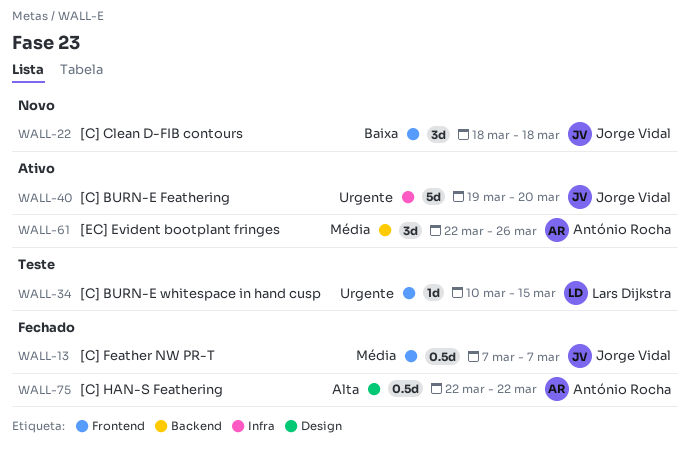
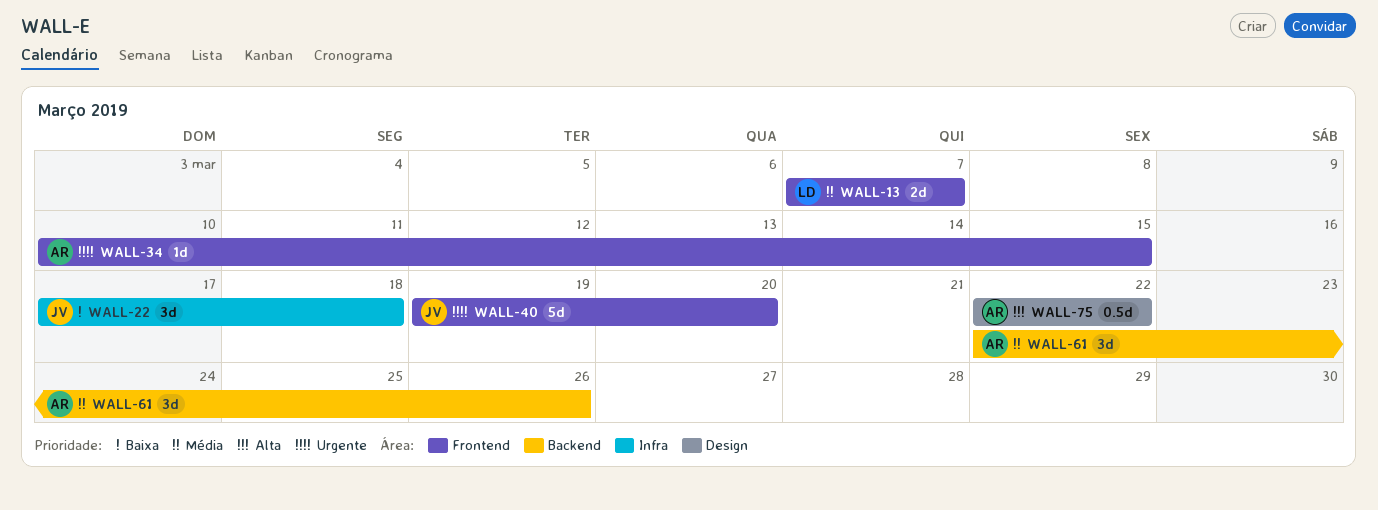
WALL-13, owner: Jorge Vidal -> Lars Dijkstra
WALL-13, estimate: 0.5d -> 2d
WALL-22, label: Frontend -> Infra
WALL-22, start: Mar 18 -> Mar 17
WALL-34, owner: Lars Dijkstra -> António Rocha
WALL-40, label: Infra -> Frontend

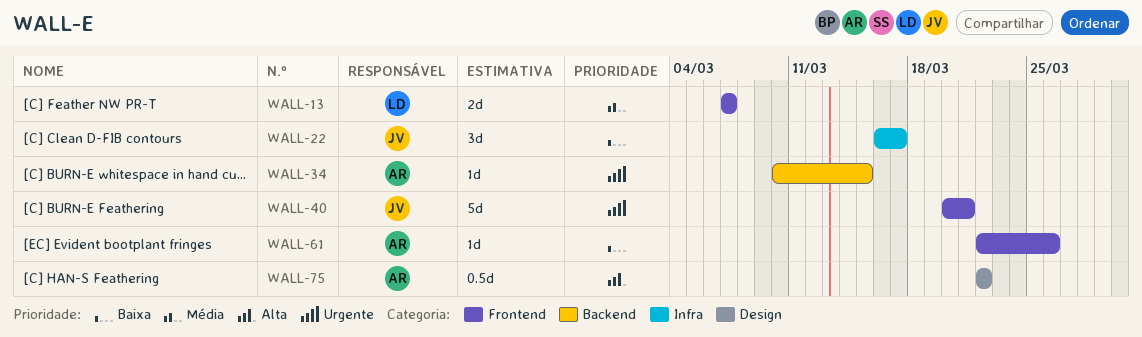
WALL-22, start: Mar 17 -> Mar 16
WALL-22, due: Mar 18 -> Mar 17
WALL-34, label: Frontend -> Backend
WALL-40, start: Mar 19 -> Mar 20
WALL-40, due: Mar 20 -> Mar 21
WALL-61, priority: Média -> Baixa
WALL-61, label: Backend -> Frontend
WALL-61, estimate: 3d -> 1d

